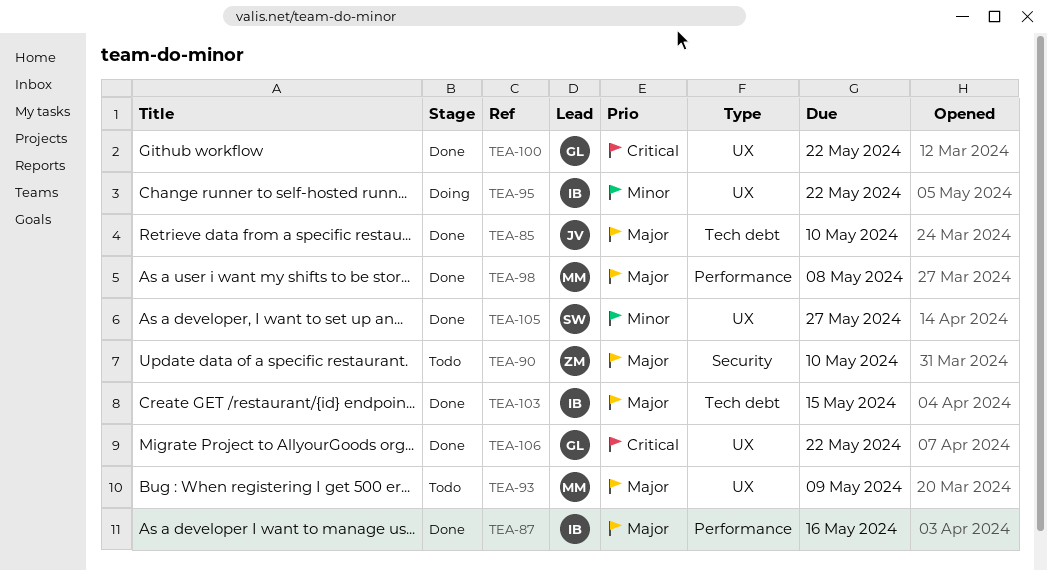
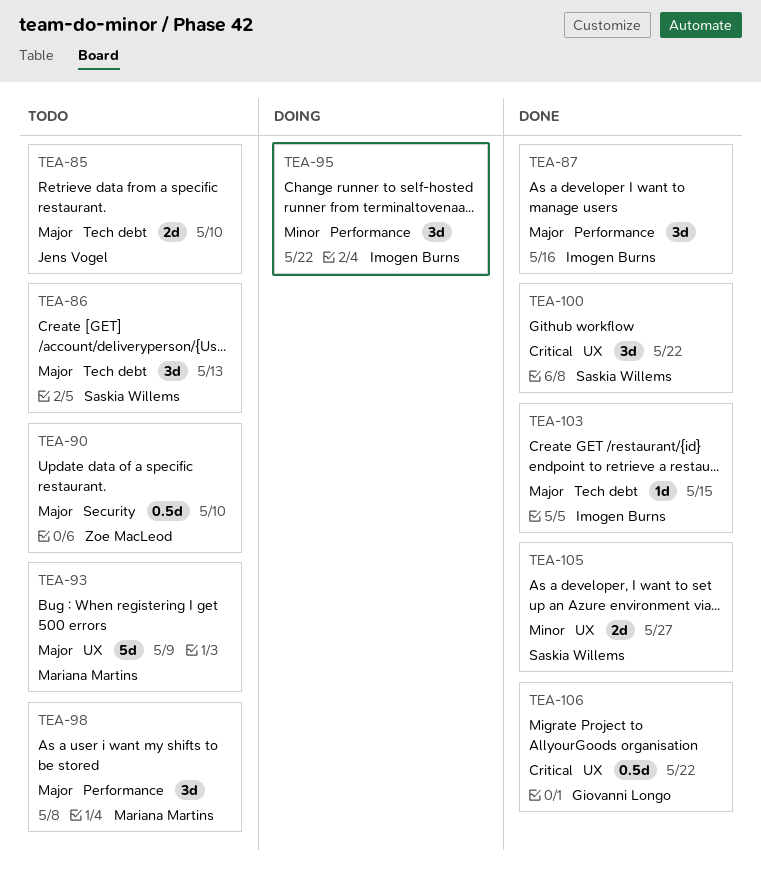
TEA-85, status: Done -> Todo
TEA-86: none -> present
TEA-95, label: UX -> Performance
TEA-98, status: Done -> Todo
TEA-100, owner: Giovanni Longo -> Saskia Willems

